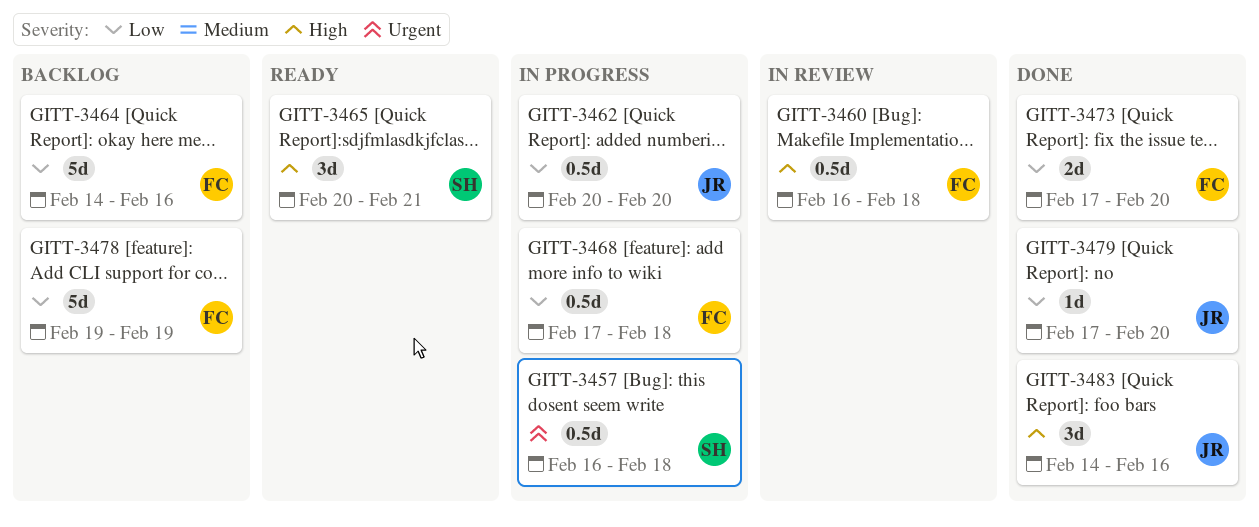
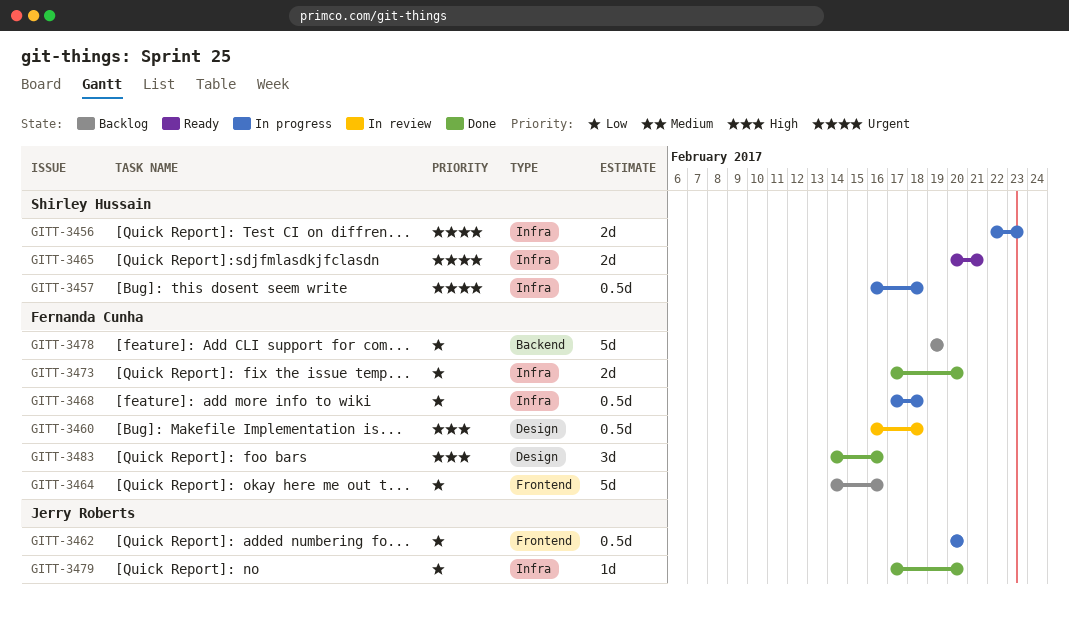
GITT-3456: none -> present
GITT-3465, priority: High -> Urgent
GITT-3465, estimate: 3d -> 2d
GITT-3483, owner: Jerry Roberts -> Fernanda Cunha

